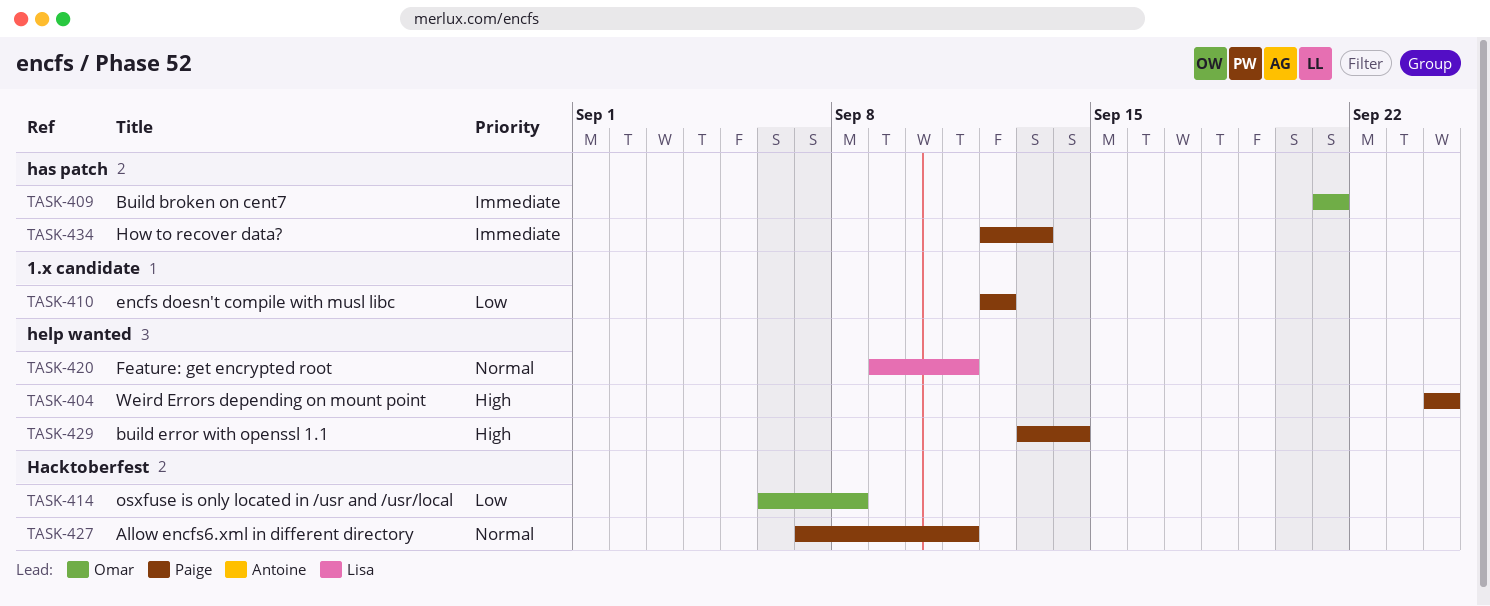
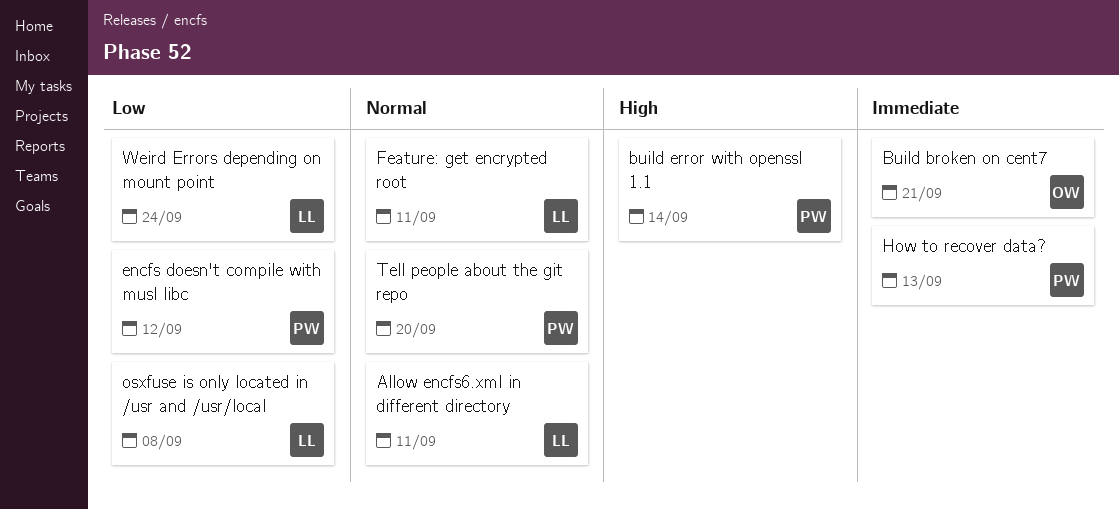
Allow encfs6.xml in different directory, owner: Paige -> Lisa
osxfuse is only located in /usr and /usr/local, owner: Omar -> Lisa
Tell people about the git repo: none -> present
Weird Errors depending on mount point, owner: Paige -> Lisa
Weird Errors depending on mount point, priority: High -> Low

